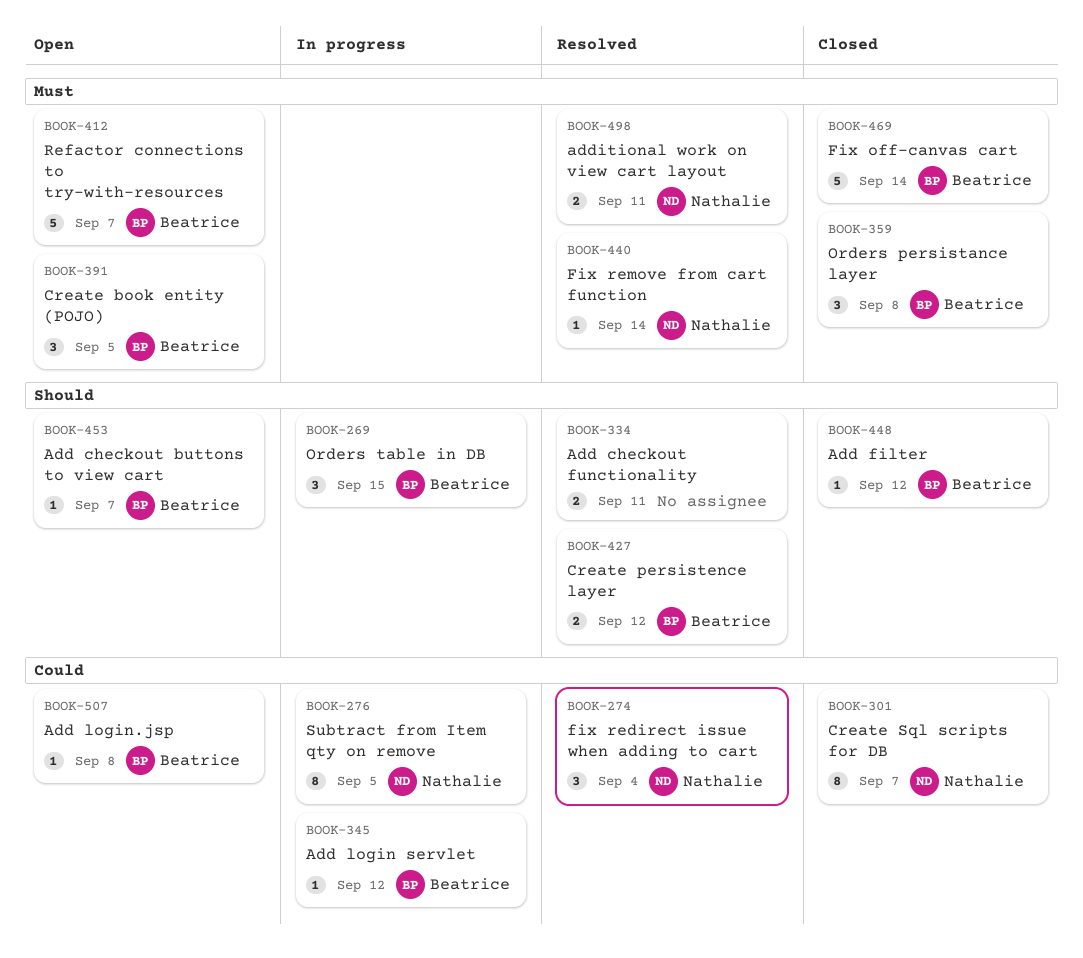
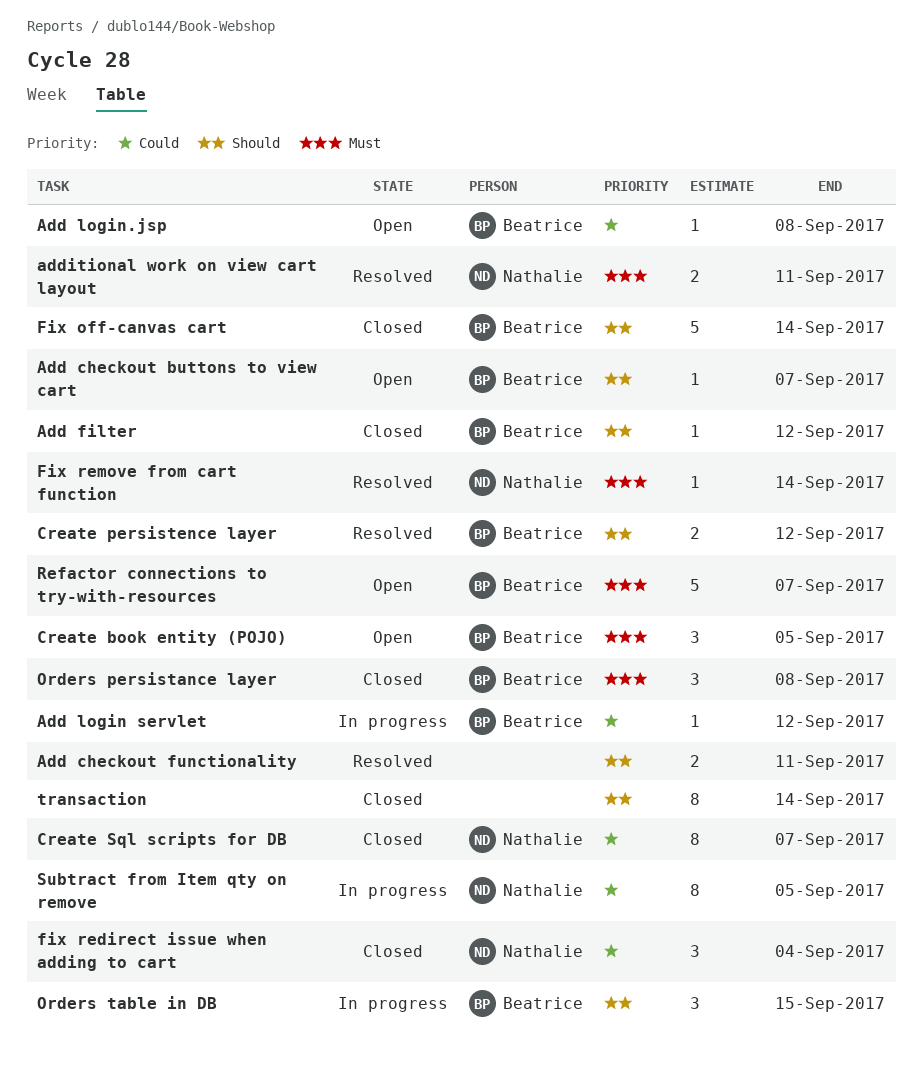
Fix off-canvas cart, priority: Must -> Should
fix redirect issue when adding to cart, status: Resolved -> Closed
transaction: none -> present

